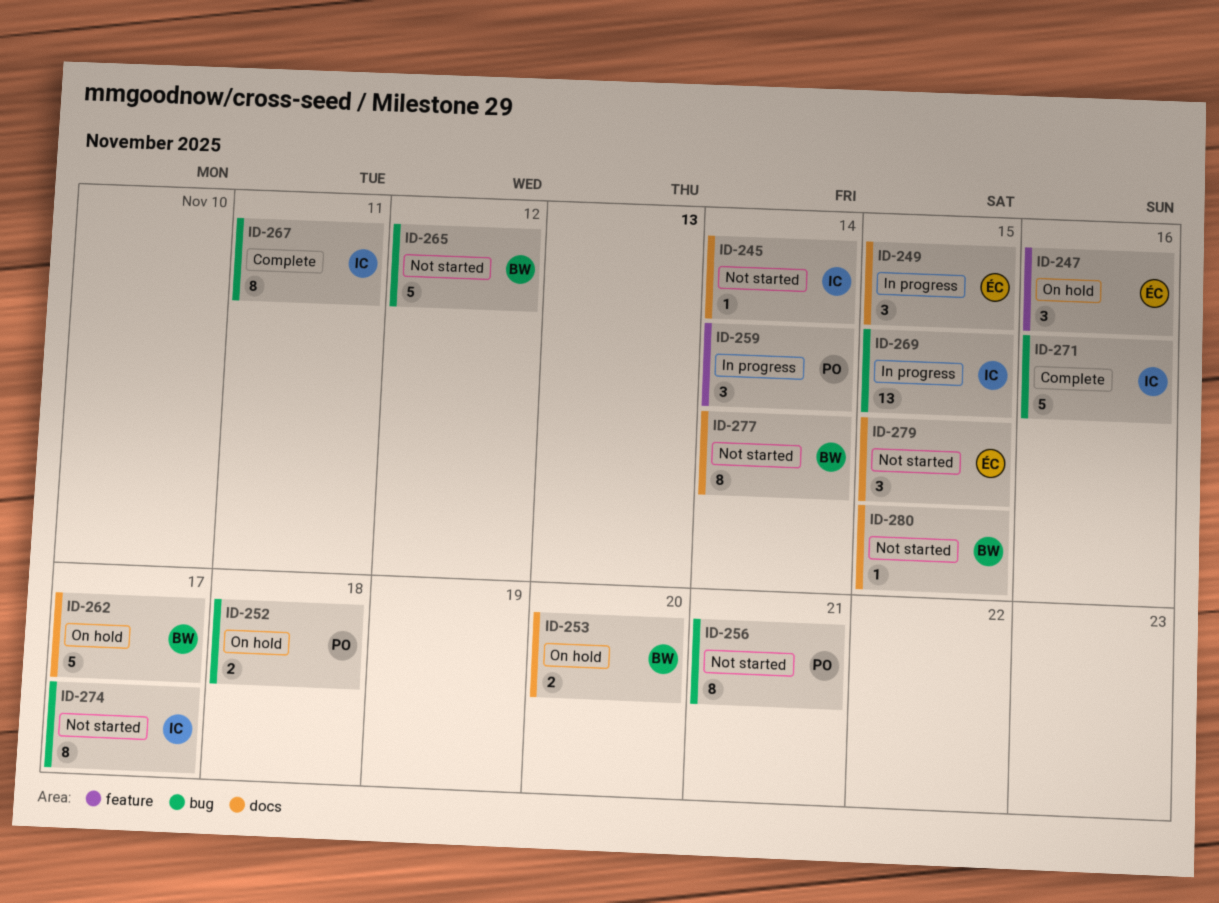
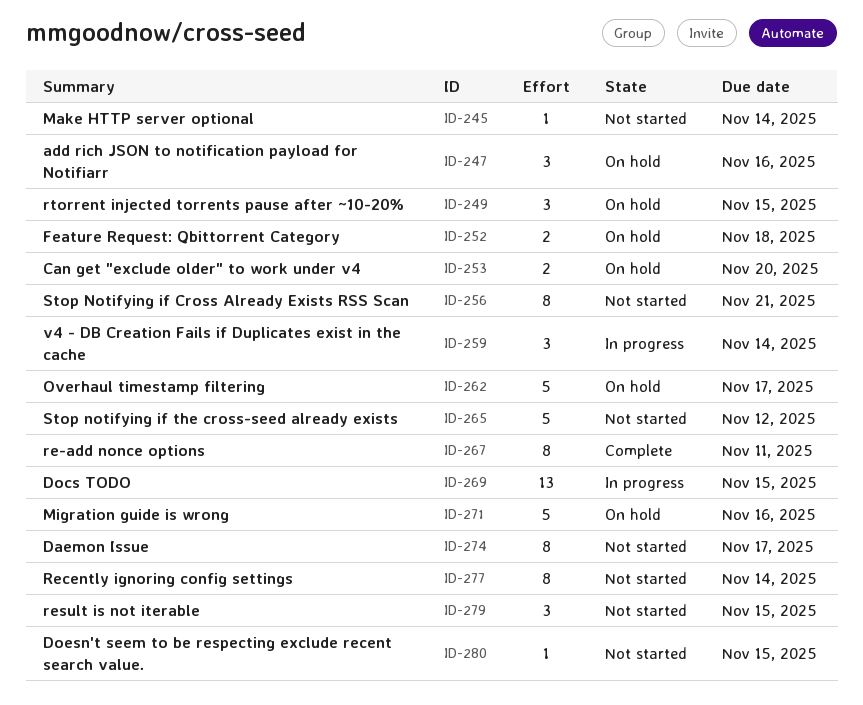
ID-249, status: In progress -> On hold
ID-271, status: Complete -> On hold

